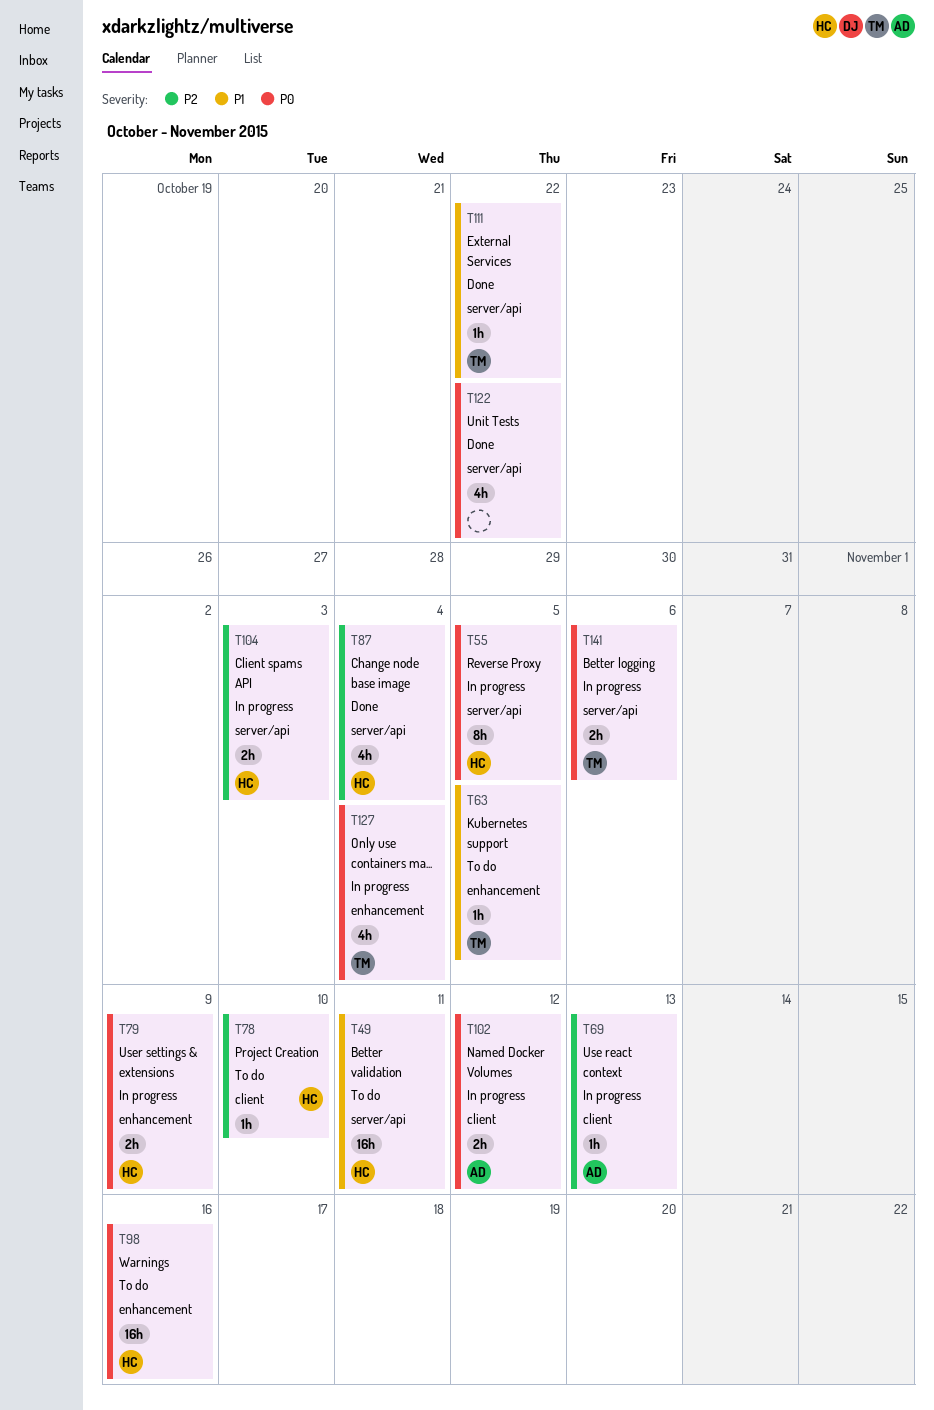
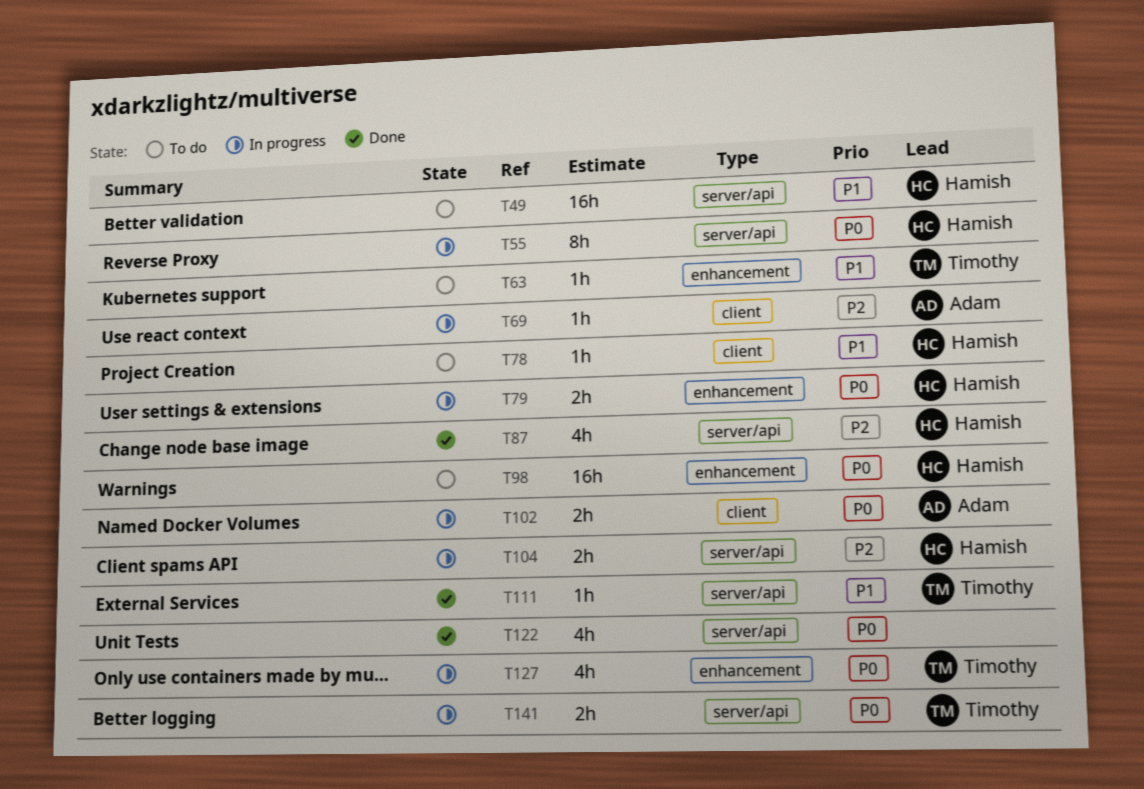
T78, priority: P2 -> P1

